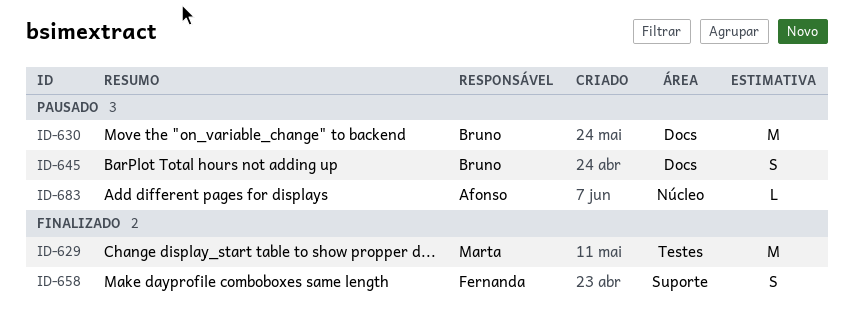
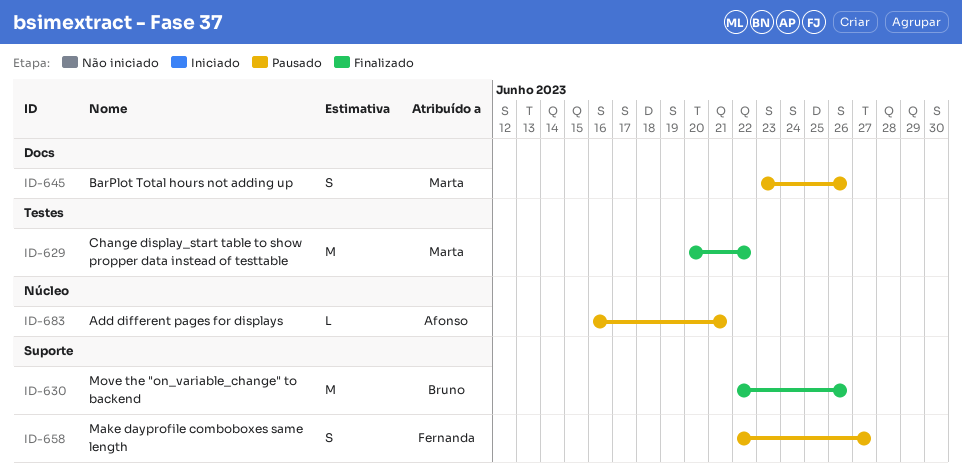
ID-630, status: Pausado -> Finalizado
ID-630, label: Docs -> Suporte
ID-645, owner: Bruno -> Marta
ID-658, status: Finalizado -> Pausado

